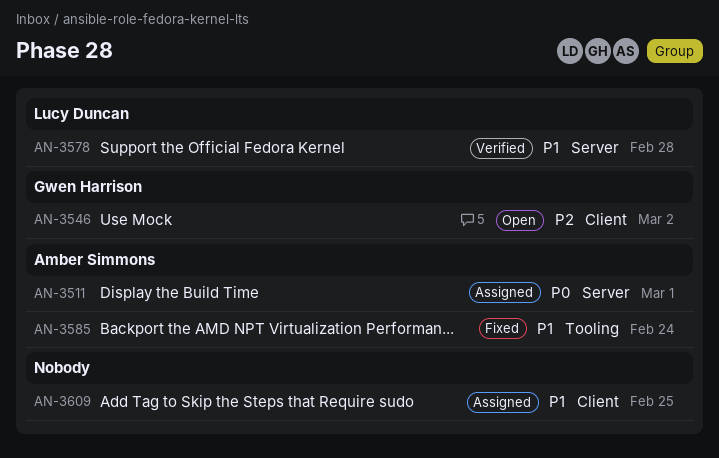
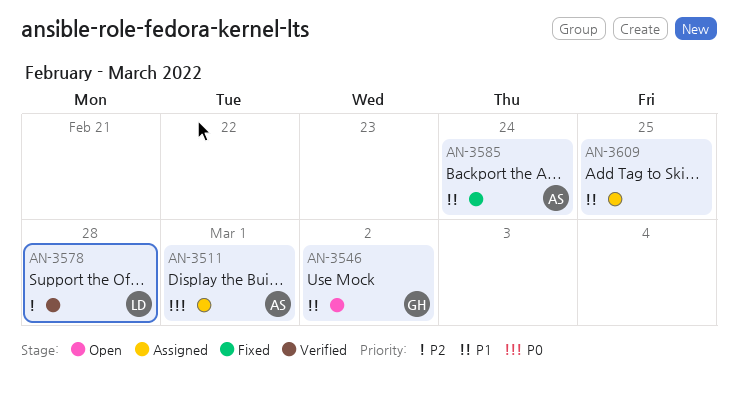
AN-3546, priority: P2 -> P1
AN-3578, priority: P1 -> P2

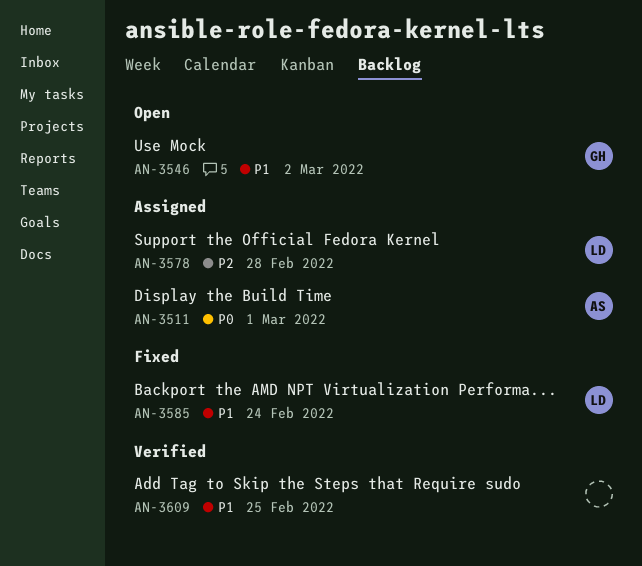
AN-3578, status: Verified -> Assigned
AN-3585, owner: AS -> LD
AN-3609, status: Assigned -> Verified

